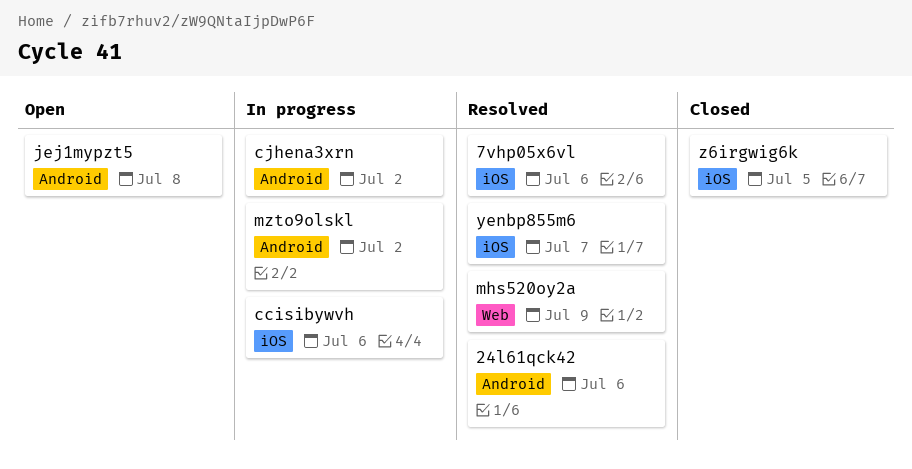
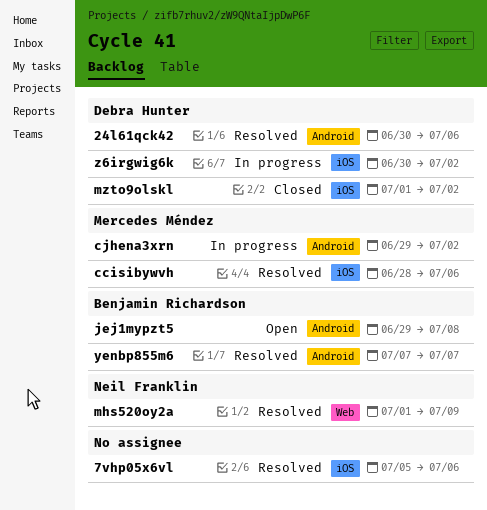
ccisibywvh, status: In progress -> Resolved
mzto9olskl, status: In progress -> Closed
mzto9olskl, label: Android -> iOS
yenbp855m6, label: iOS -> Android
z6irgwig6k, status: Closed -> In progress
z6irgwig6k, due: Jul 5 -> Jul 2

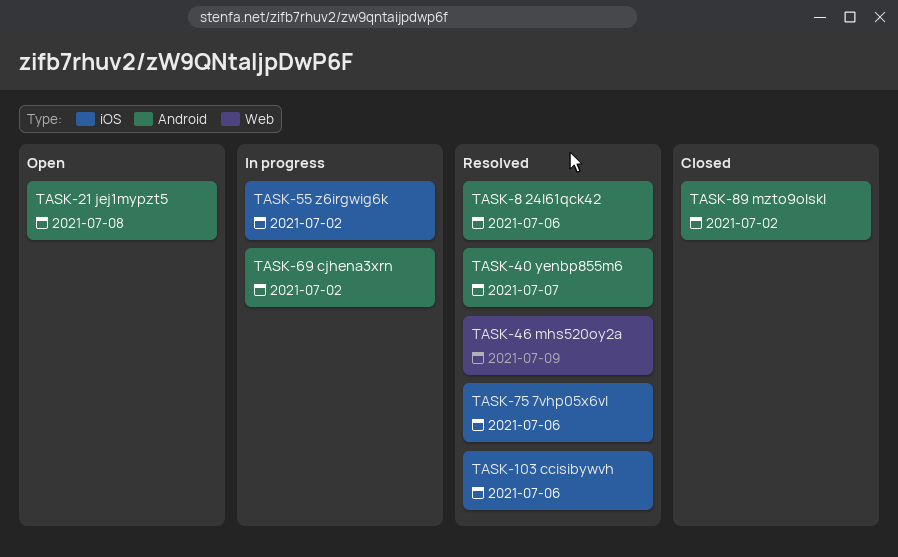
mzto9olskl, label: iOS -> Android

